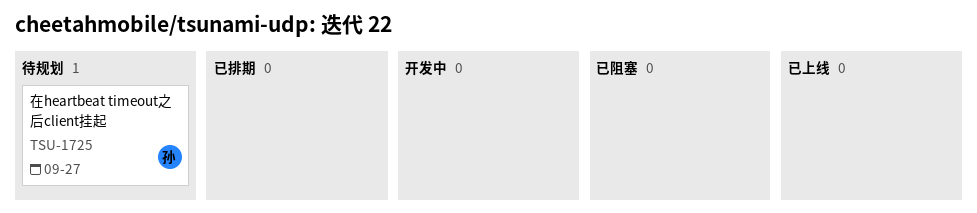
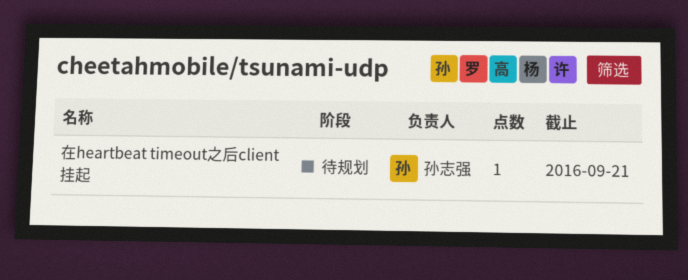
在heartbeat timeout之后client挂起, due: Sep 27 -> Sep 21

